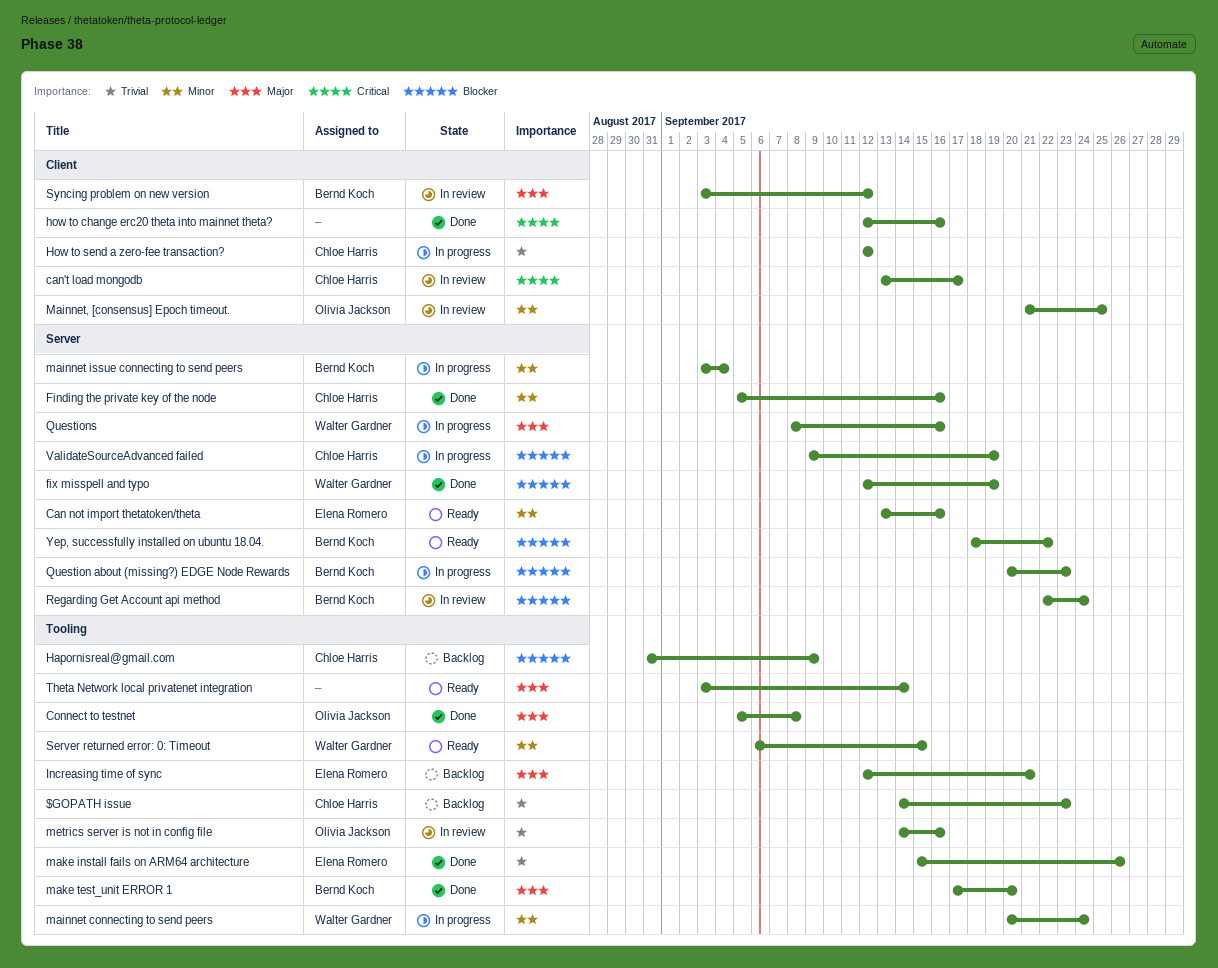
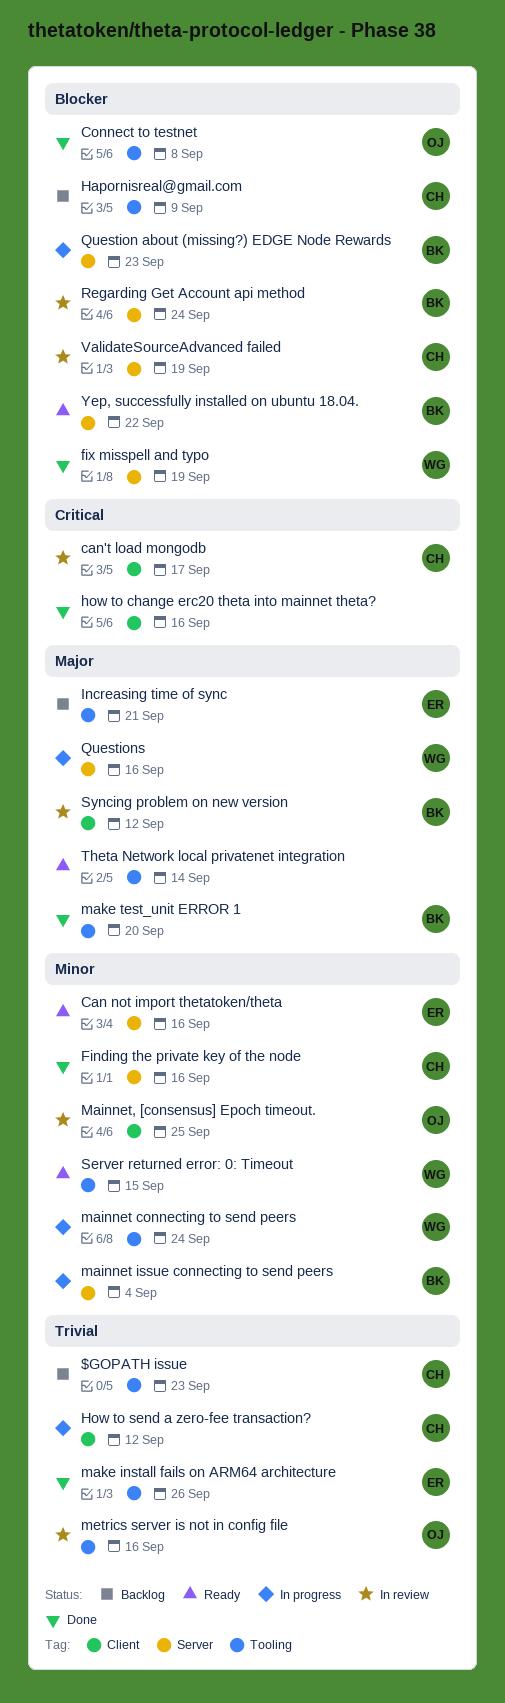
Connect to testnet, priority: Major -> Blocker
ValidateSourceAdvanced failed, status: In progress -> In review

